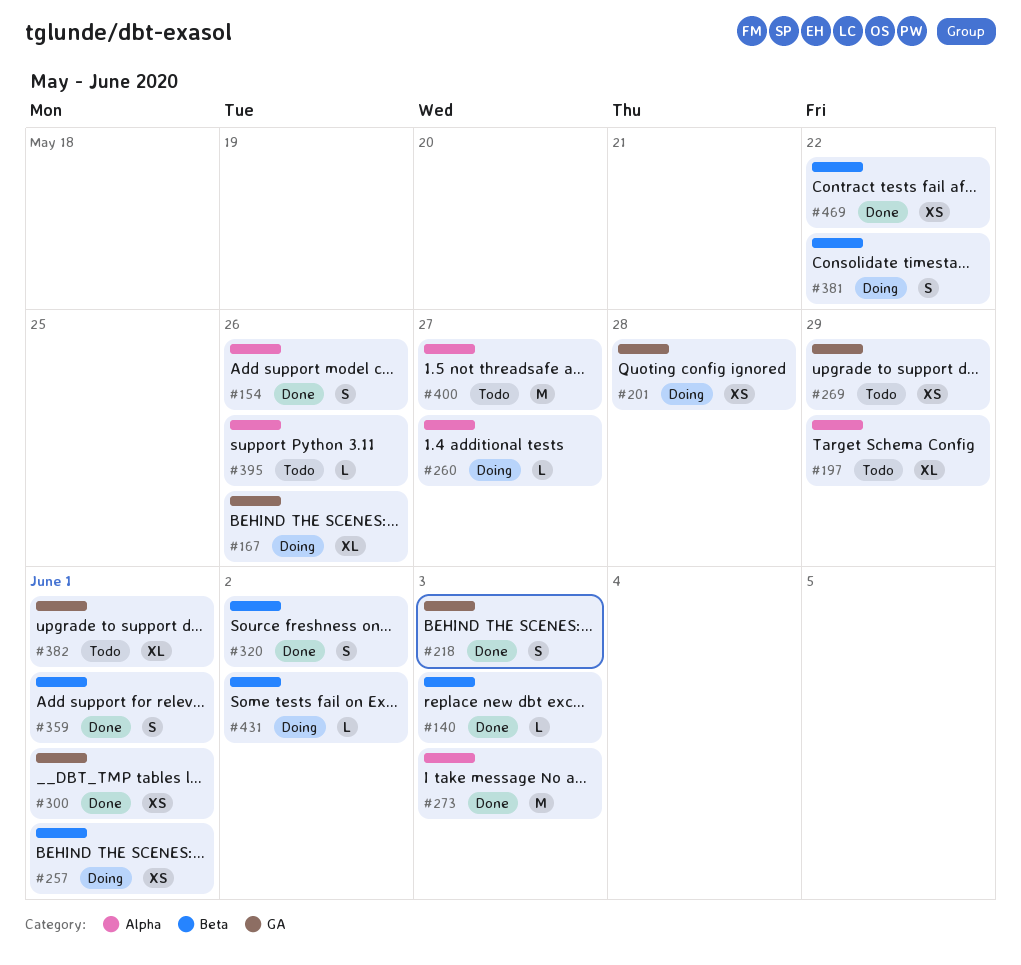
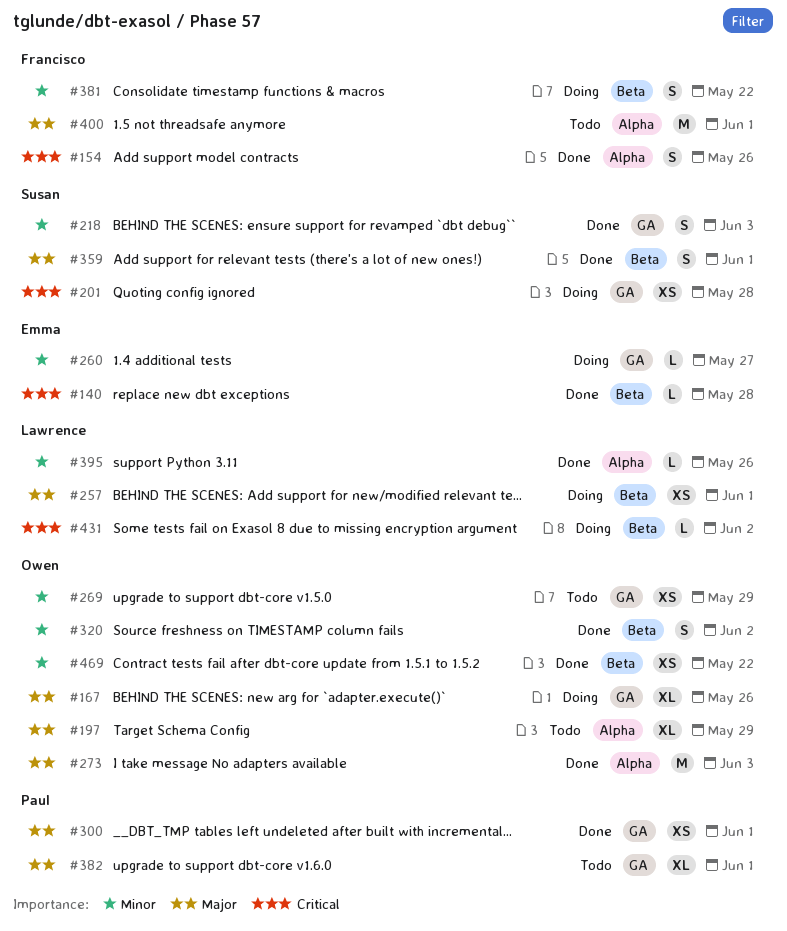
#140, due: Jun 3 -> May 28
#260, label: Alpha -> GA
#395, status: Todo -> Done
#400, due: May 27 -> Jun 1

